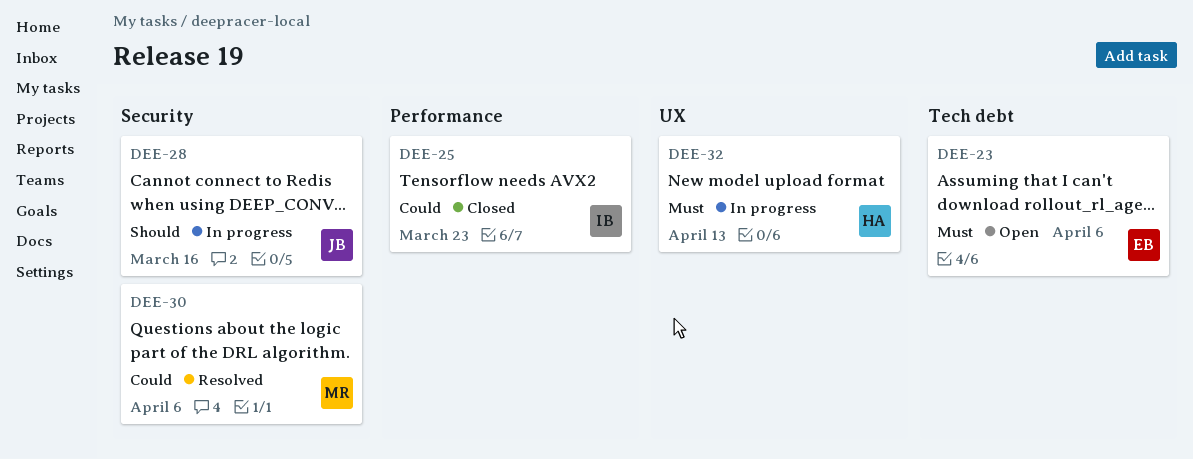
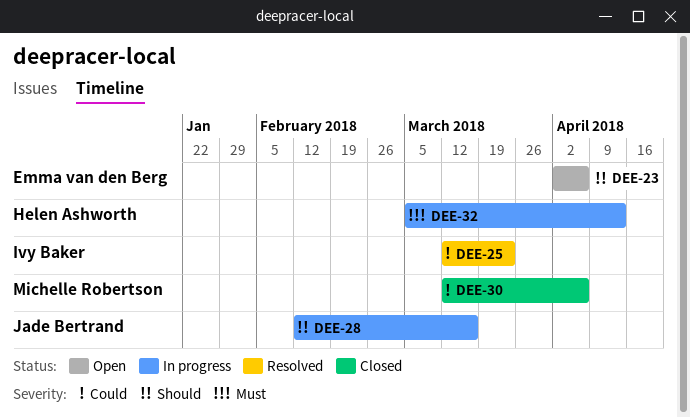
DEE-23, priority: Must -> Should
DEE-25, status: Closed -> Resolved
DEE-30, status: Resolved -> Closed

